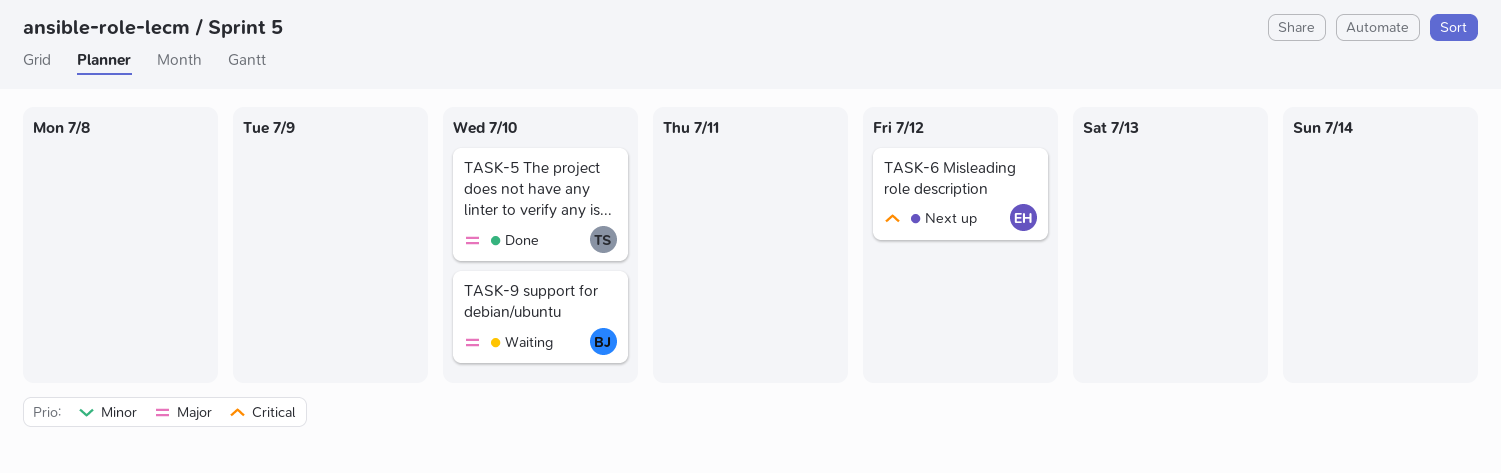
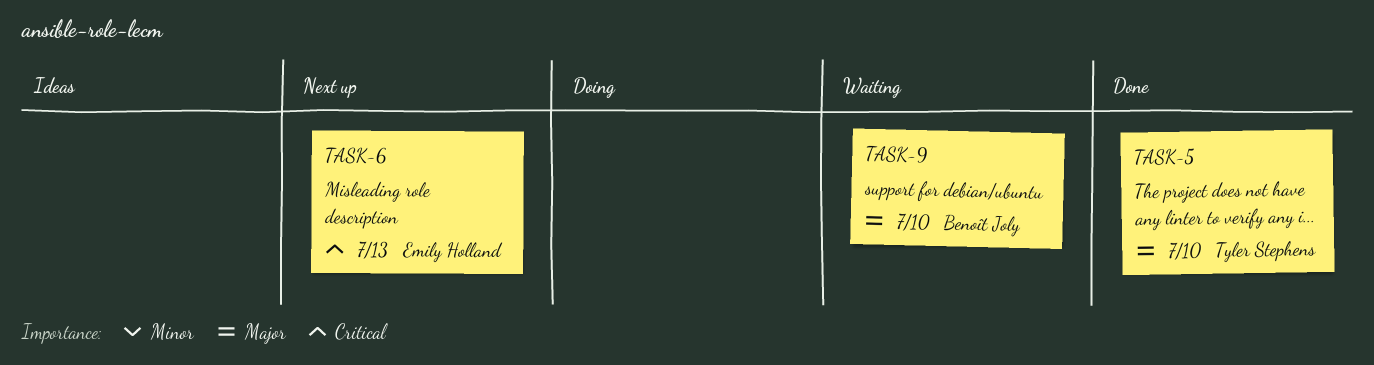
TASK-6, due: Jul 12 -> Jul 13

